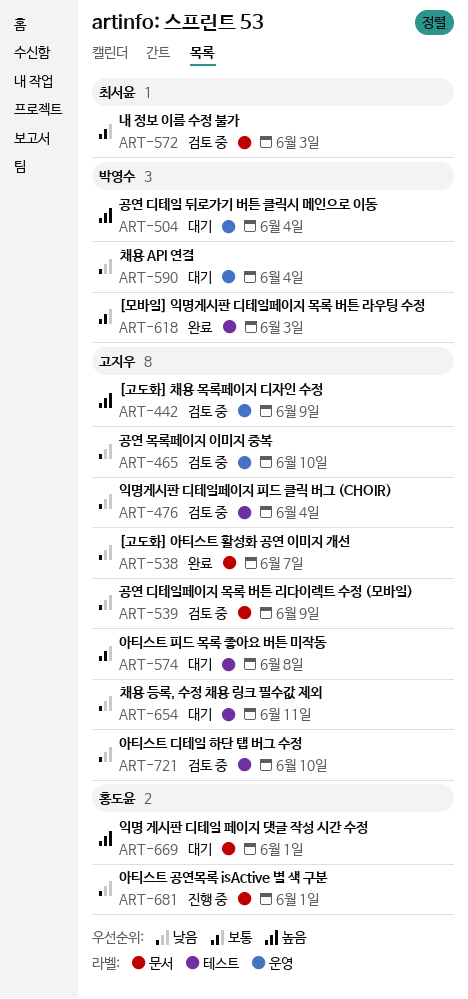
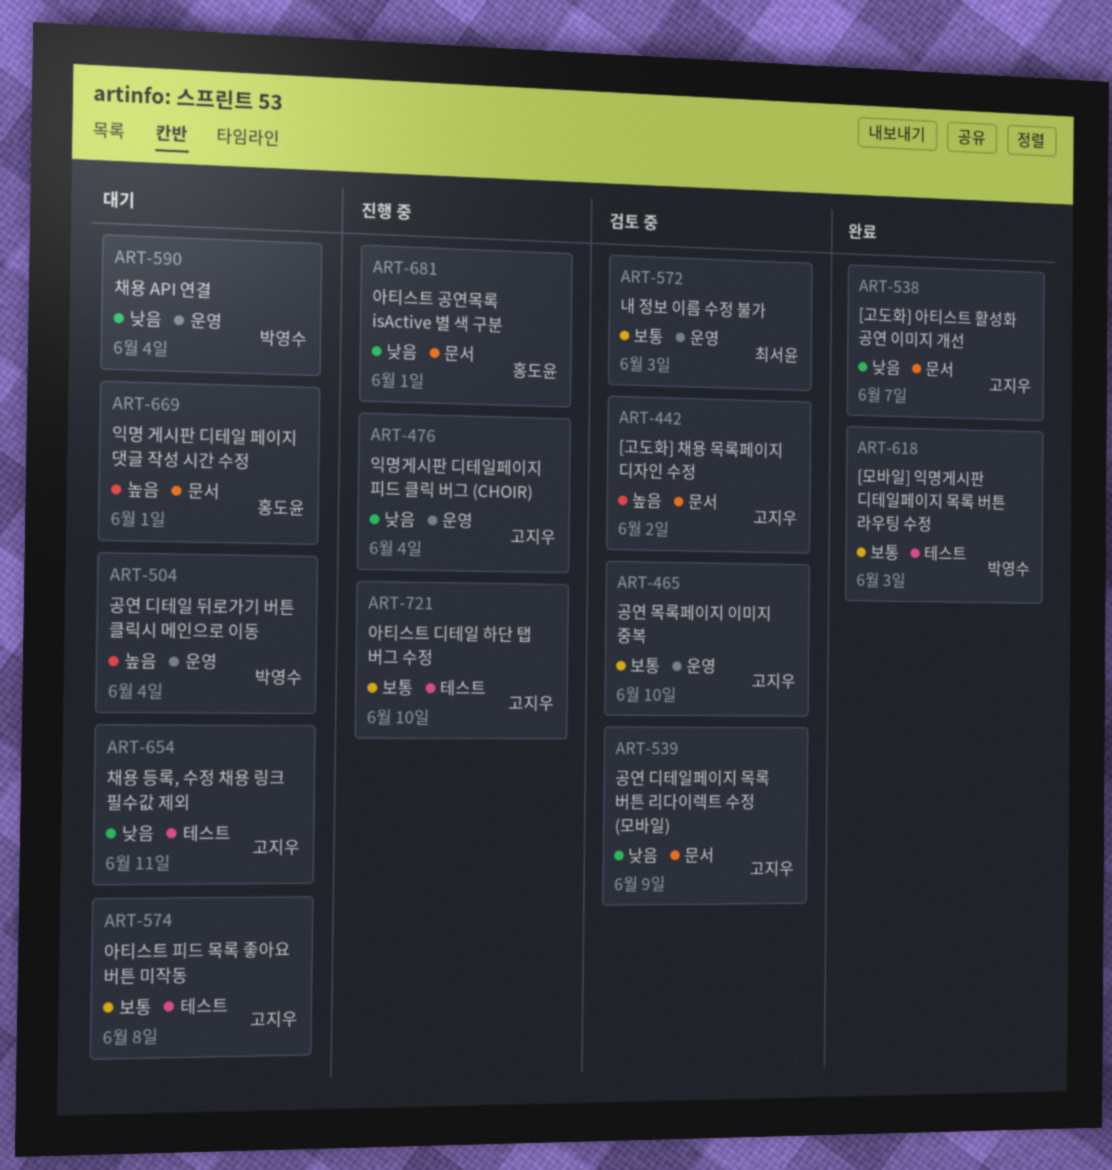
ART-442, label: 운영 -> 문서
ART-442, due: Jun 9 -> Jun 2
ART-465, priority: 낮음 -> 보통
ART-476, status: 검토 중 -> 진행 중
ART-476, label: 테스트 -> 운영
ART-572, label: 문서 -> 운영
ART-721, status: 검토 중 -> 진행 중
ART-721, priority: 낮음 -> 보통

